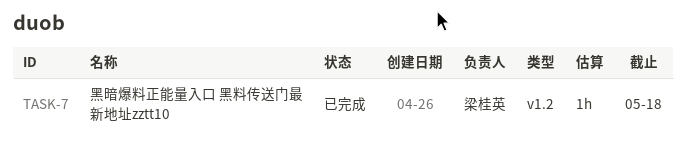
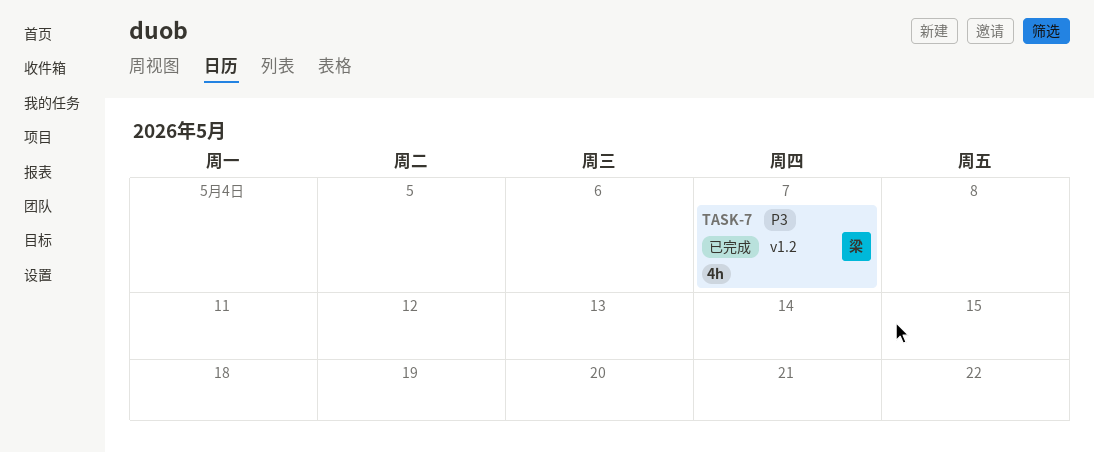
TASK-7, estimate: 1h -> 4h
TASK-7, due: May 18 -> May 7

